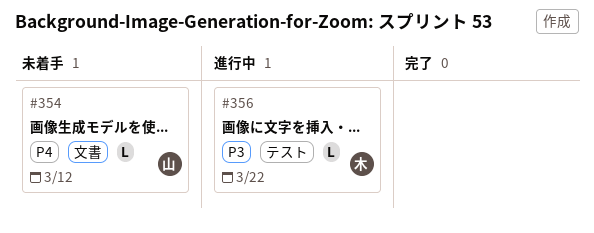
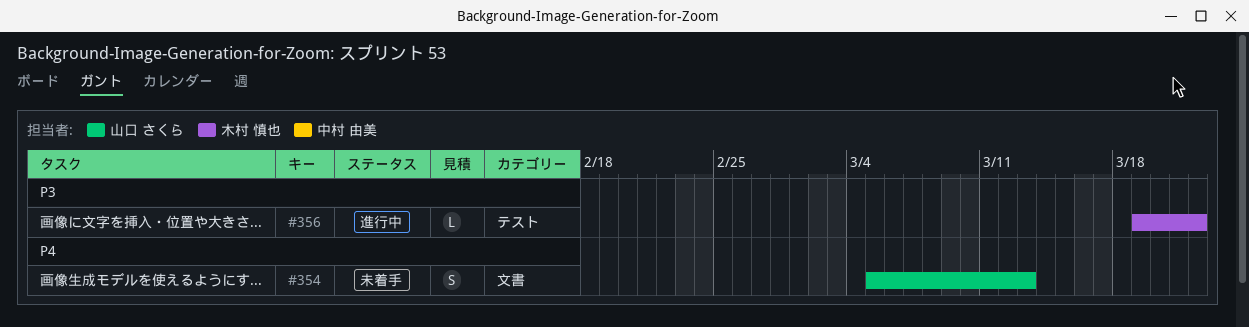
#354, estimate: L -> S
#354, due: Mar 12 -> Mar 13

